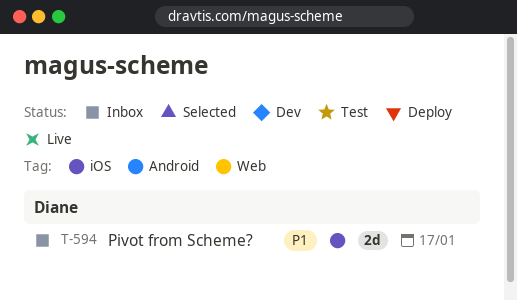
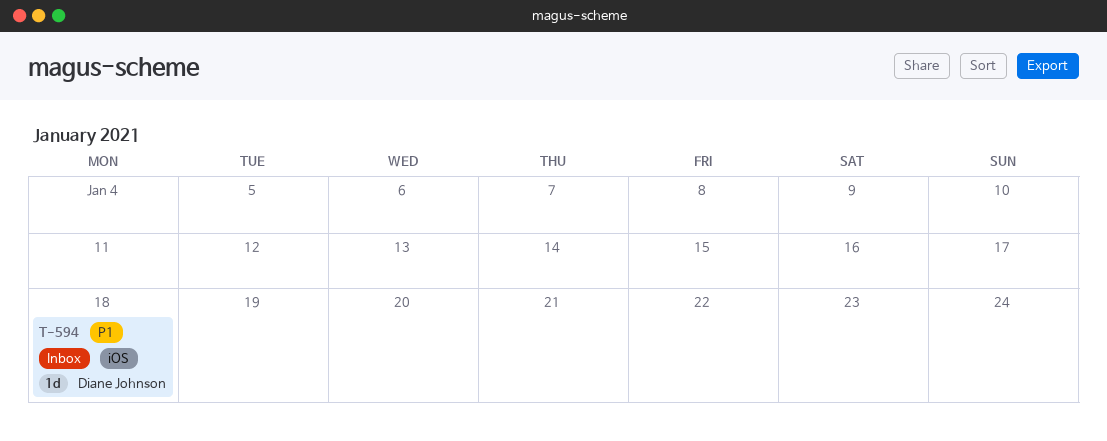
T-594, estimate: 2d -> 1d
T-594, due: Jan 17 -> Jan 18

